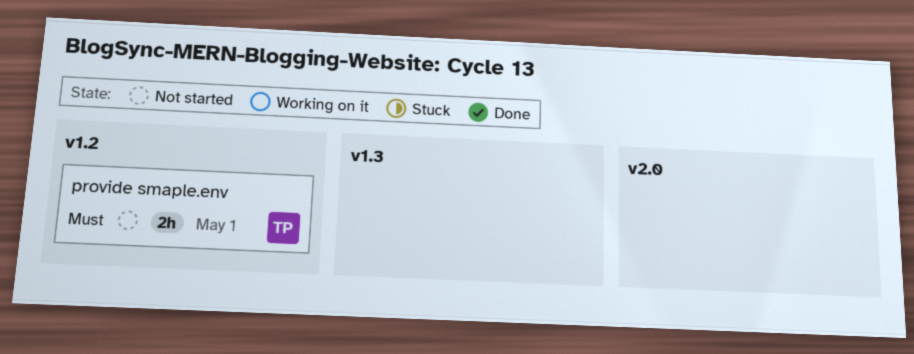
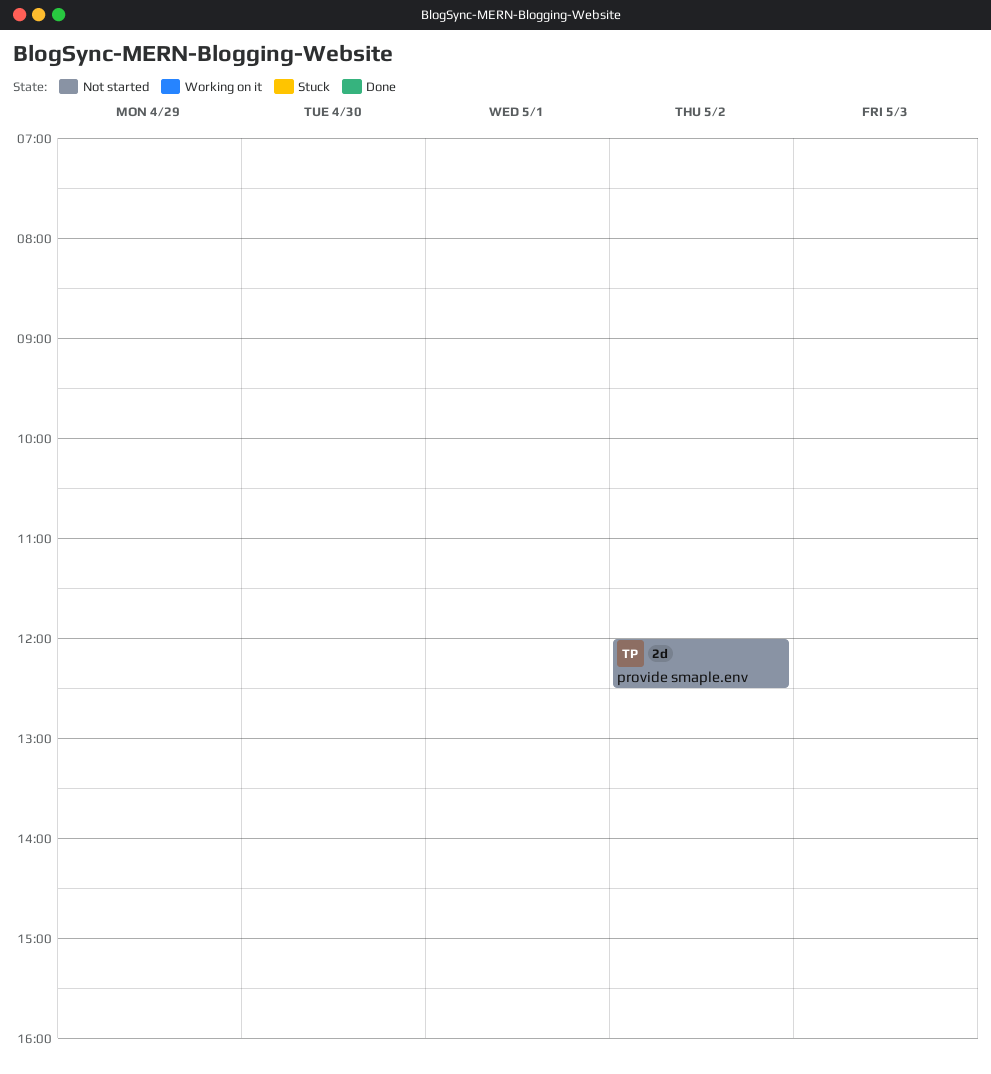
provide smaple.env, estimate: 2h -> 2d
provide smaple.env, day: May 1 -> May 2

